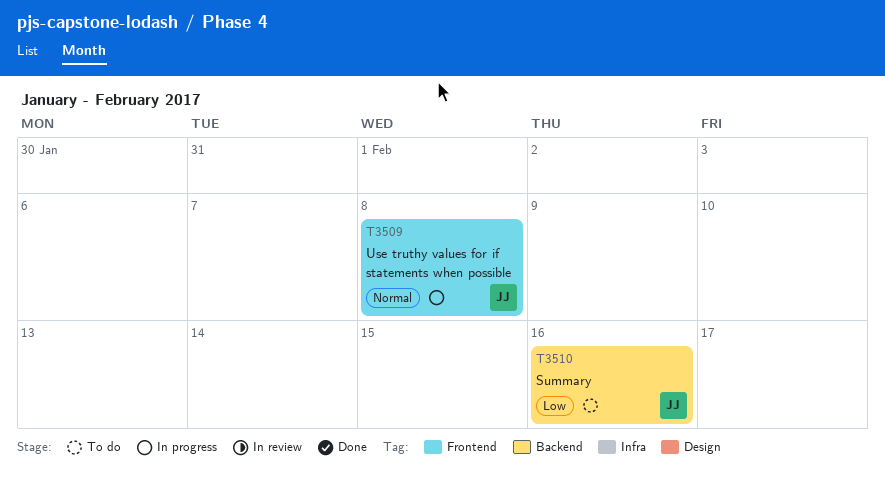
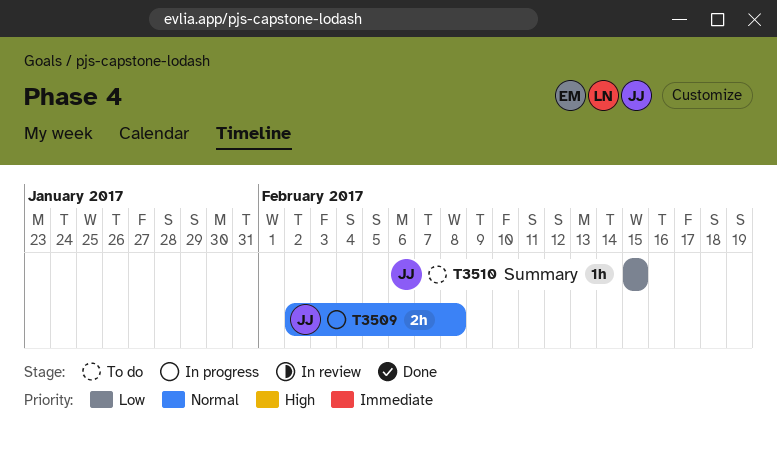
T3510, due: Feb 16 -> Feb 15

